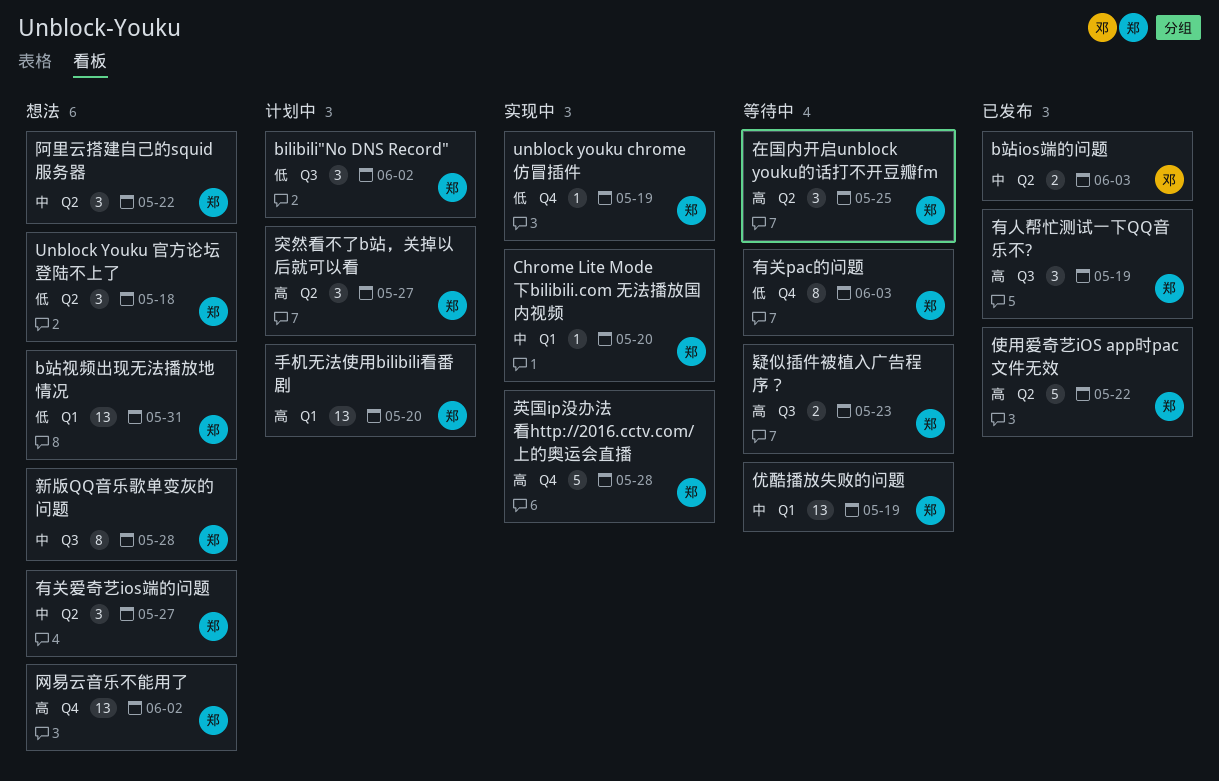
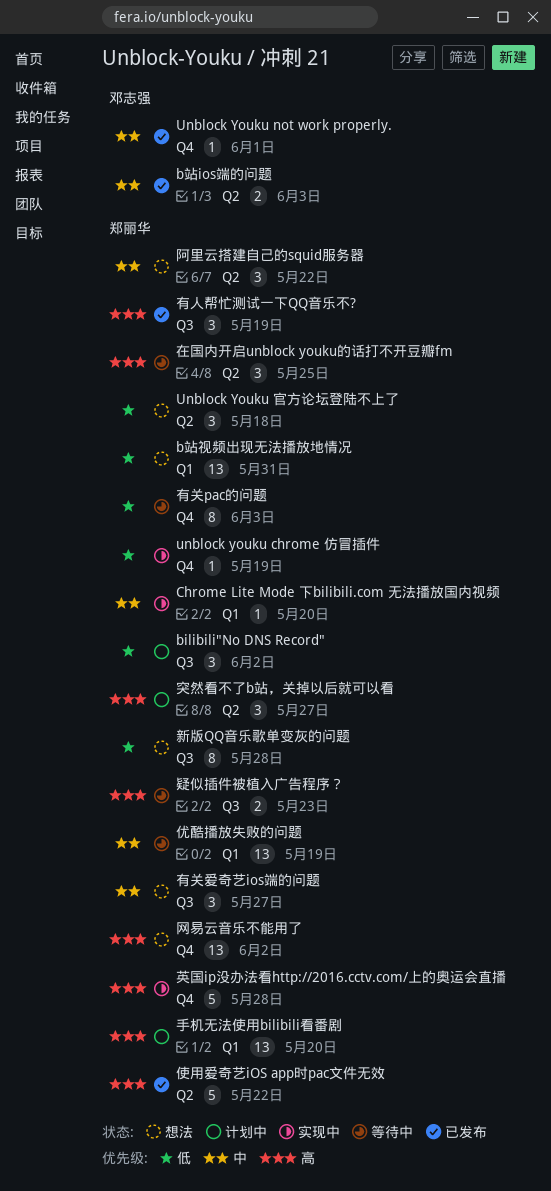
Unblock Youku not work properly.: none -> present
新版QQ音乐歌单变灰的问题, priority: 中 -> 低
有关爱奇艺ios端的问题, label: Q2 -> Q3

